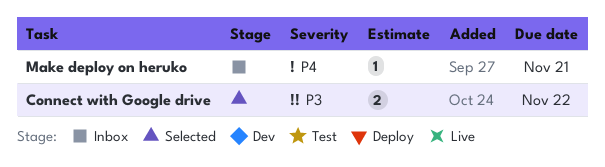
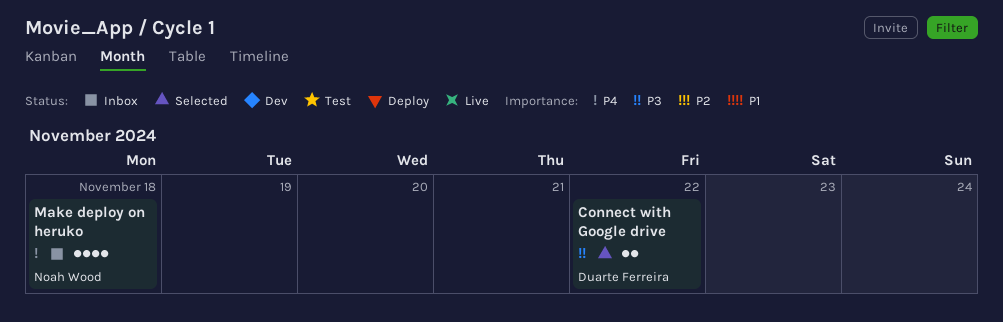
Make deploy on heruko, estimate: 1 -> 4
Make deploy on heruko, due: Nov 21 -> Nov 18

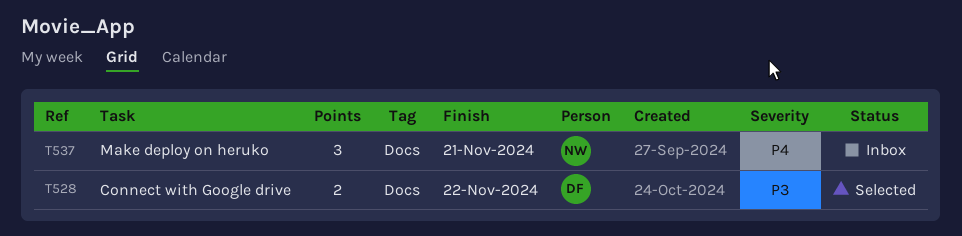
Make deploy on heruko, estimate: 4 -> 3
Make deploy on heruko, due: Nov 18 -> Nov 21

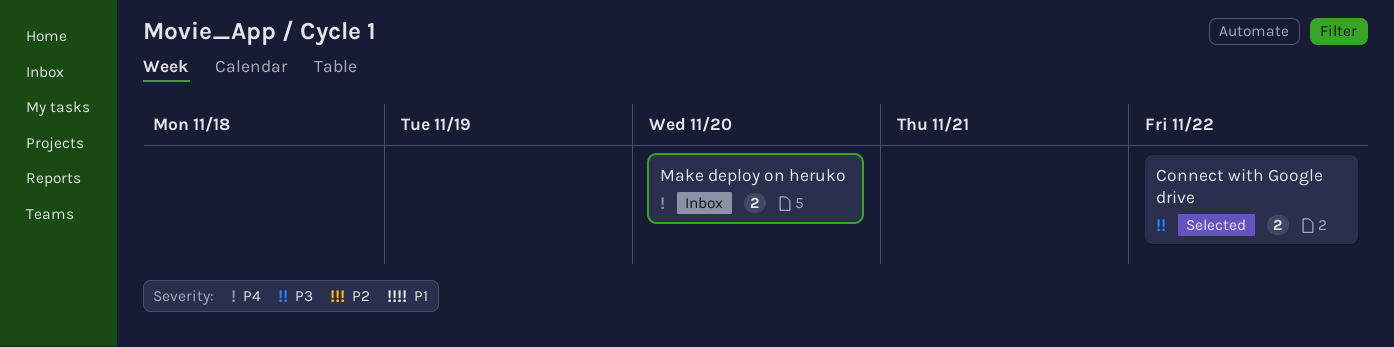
Make deploy on heruko, estimate: 3 -> 2
Make deploy on heruko, due: Nov 21 -> Nov 20

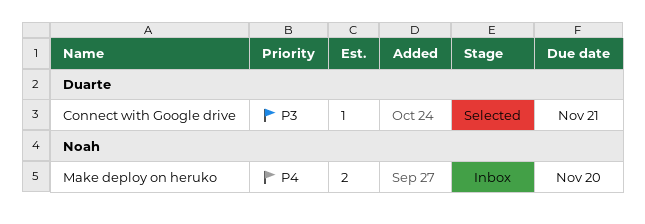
Connect with Google drive, estimate: 2 -> 1
Connect with Google drive, due: Nov 22 -> Nov 21

